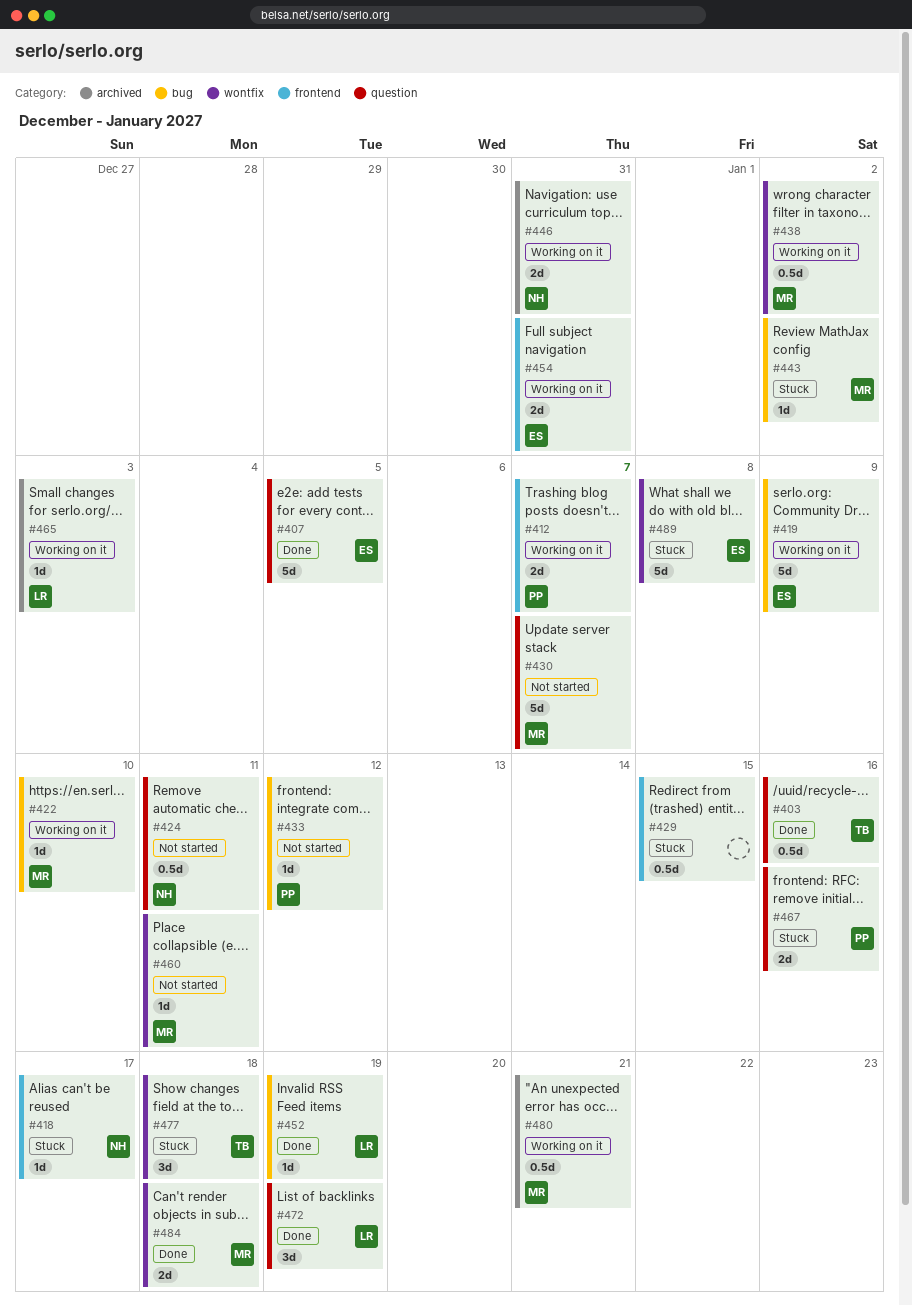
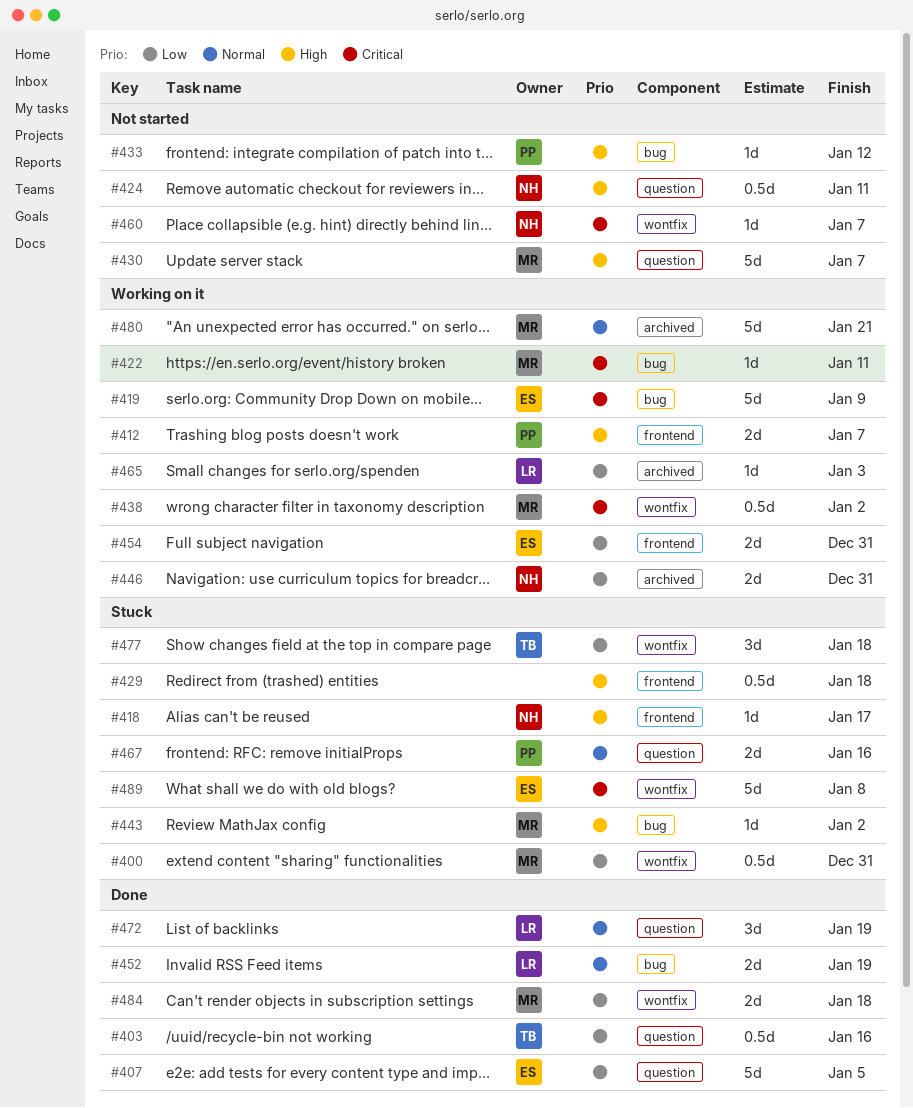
#400: none -> present
#422, due: Jan 10 -> Jan 11
#429, due: Jan 15 -> Jan 18
#452, estimate: 1d -> 2d
#460, owner: MR -> NH
#460, due: Jan 11 -> Jan 7
#480, estimate: 0.5d -> 5d

